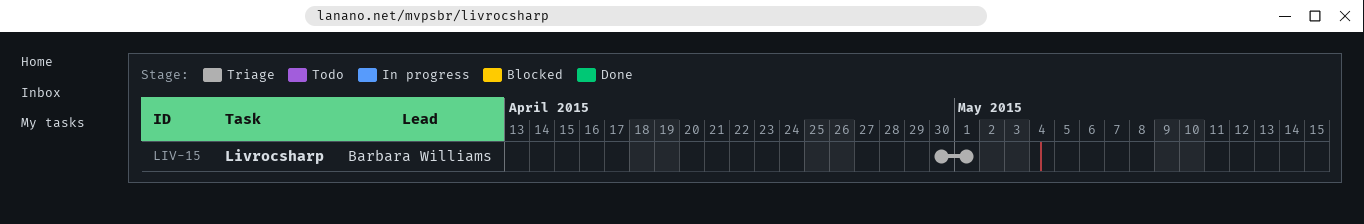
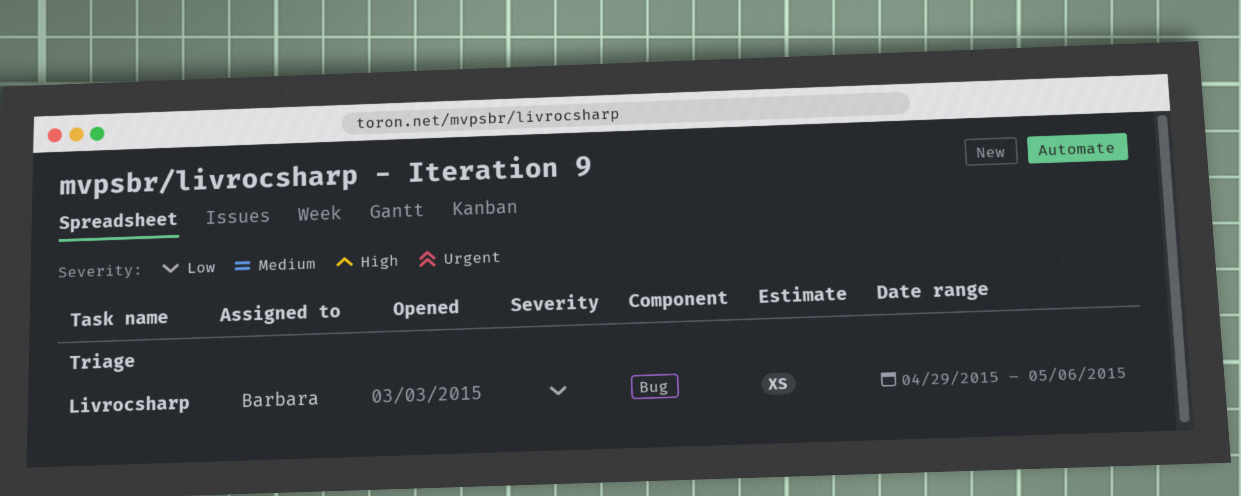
Livrocsharp, start: Apr 30 -> Apr 29
Livrocsharp, due: May 1 -> May 6

